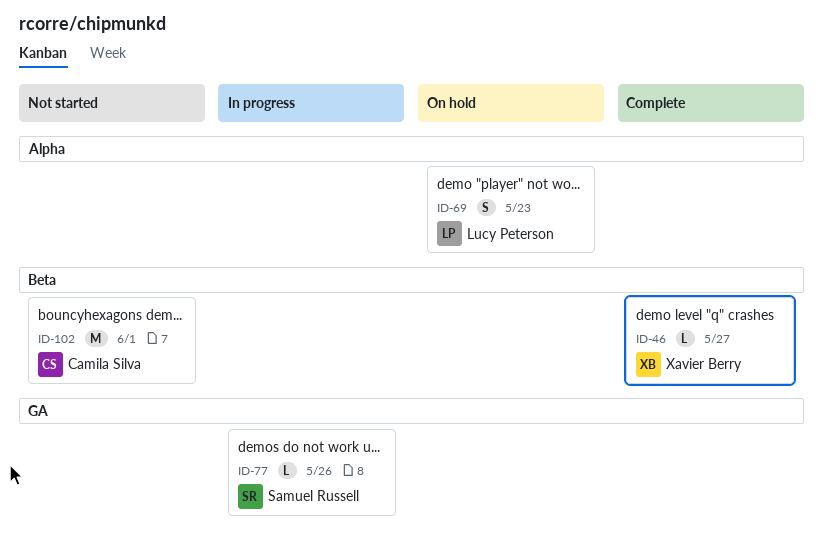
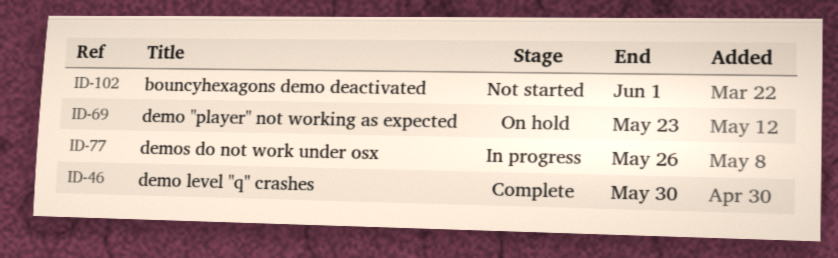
ID-46, due: May 27 -> May 30

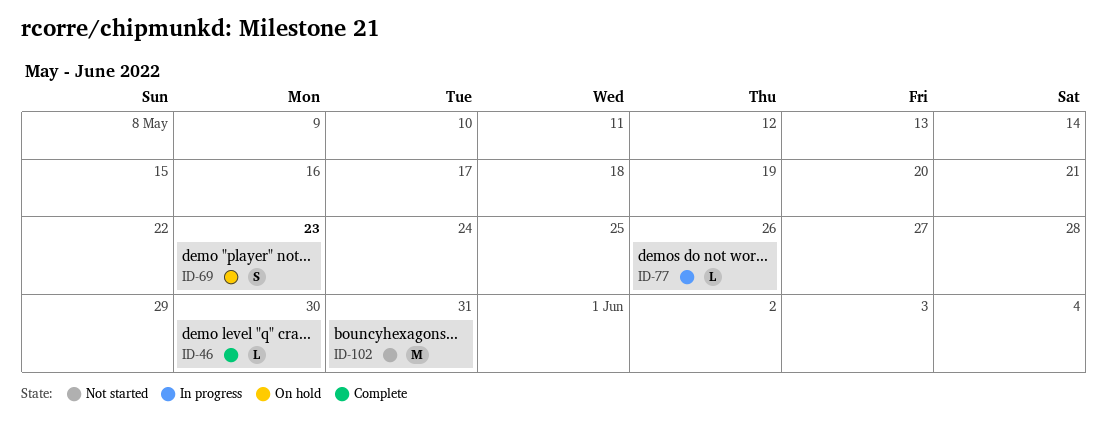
ID-102, due: Jun 1 -> May 31

